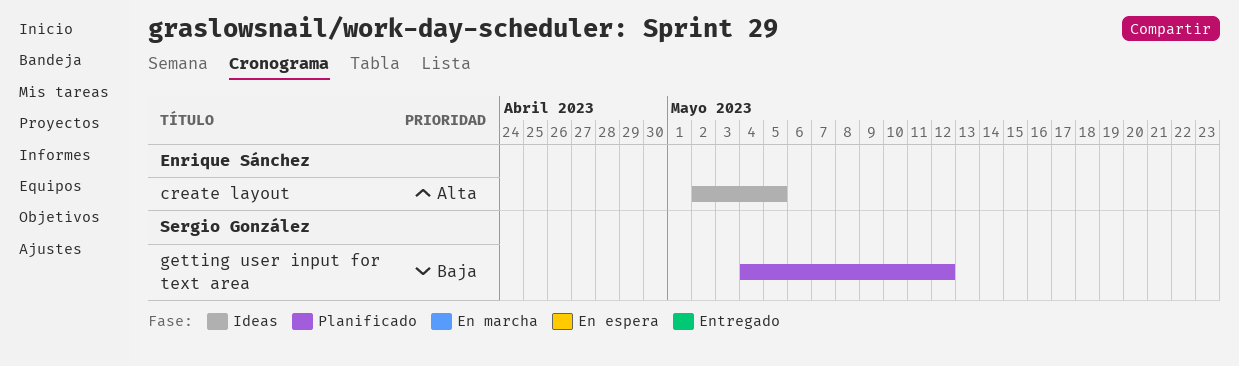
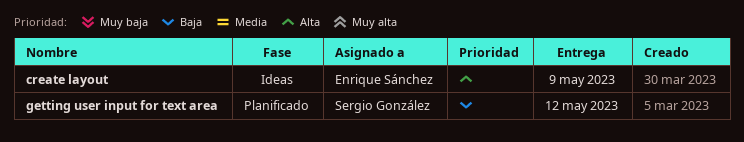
create layout, due: May 5 -> May 9

